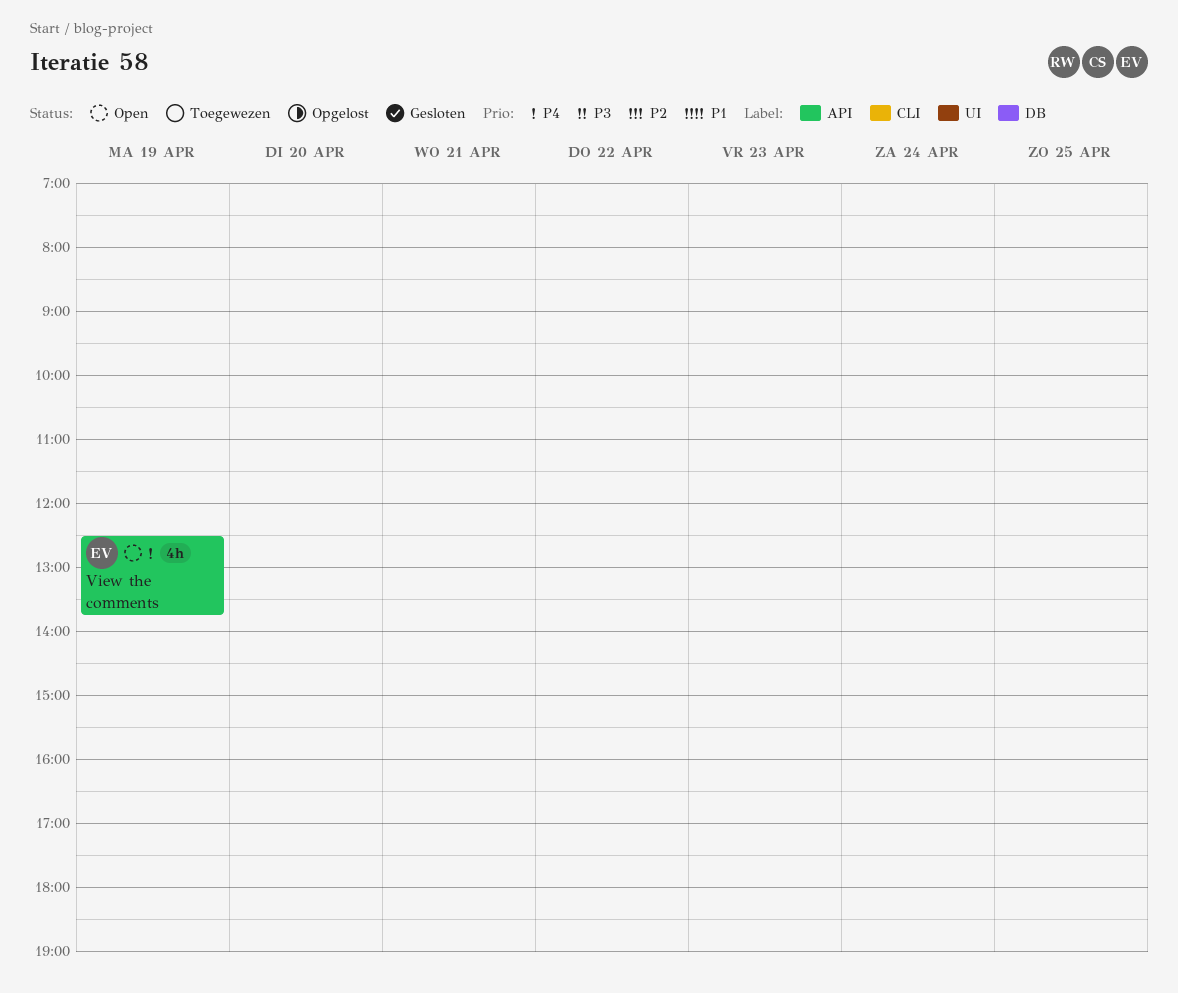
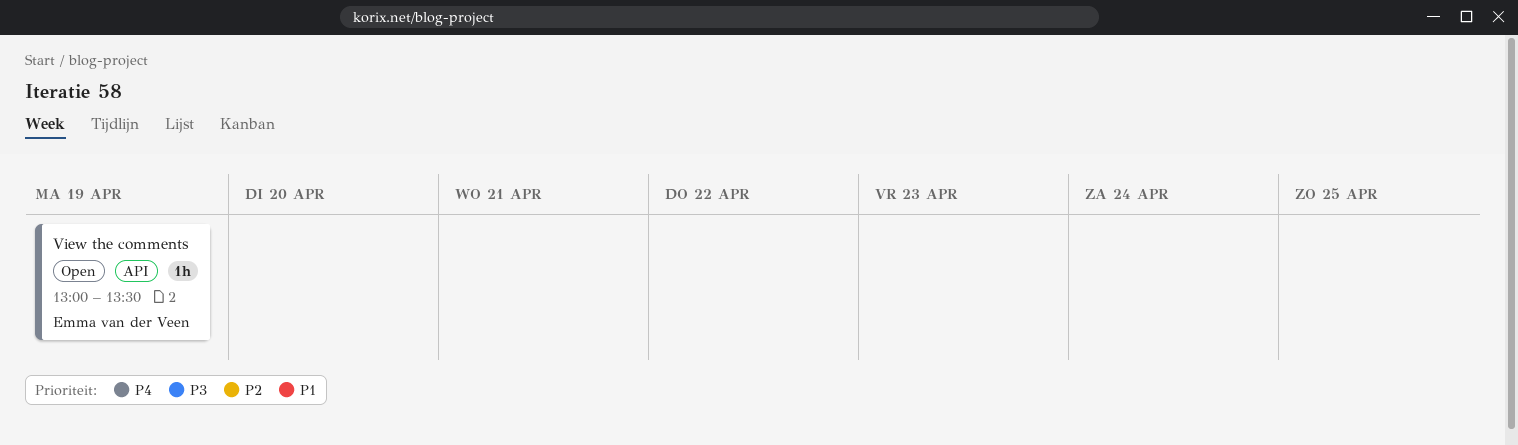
View the comments, estimate: 4h -> 1h
View the comments, begins: 12:30 -> 13:00
View the comments, ends: 13:45 -> 13:30

